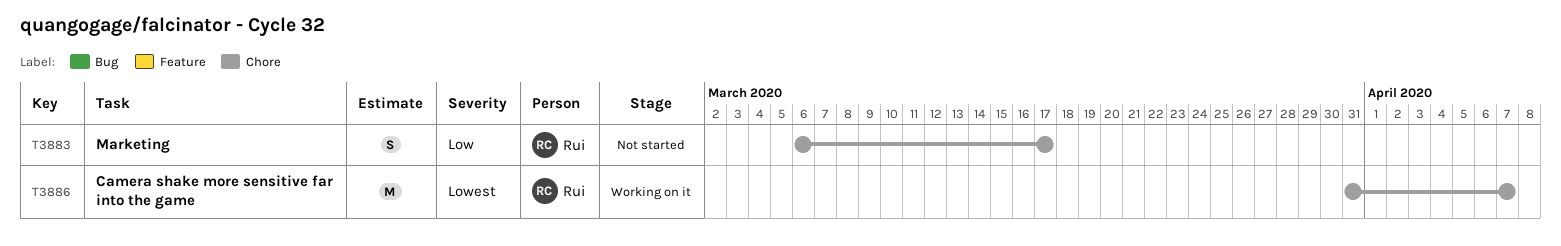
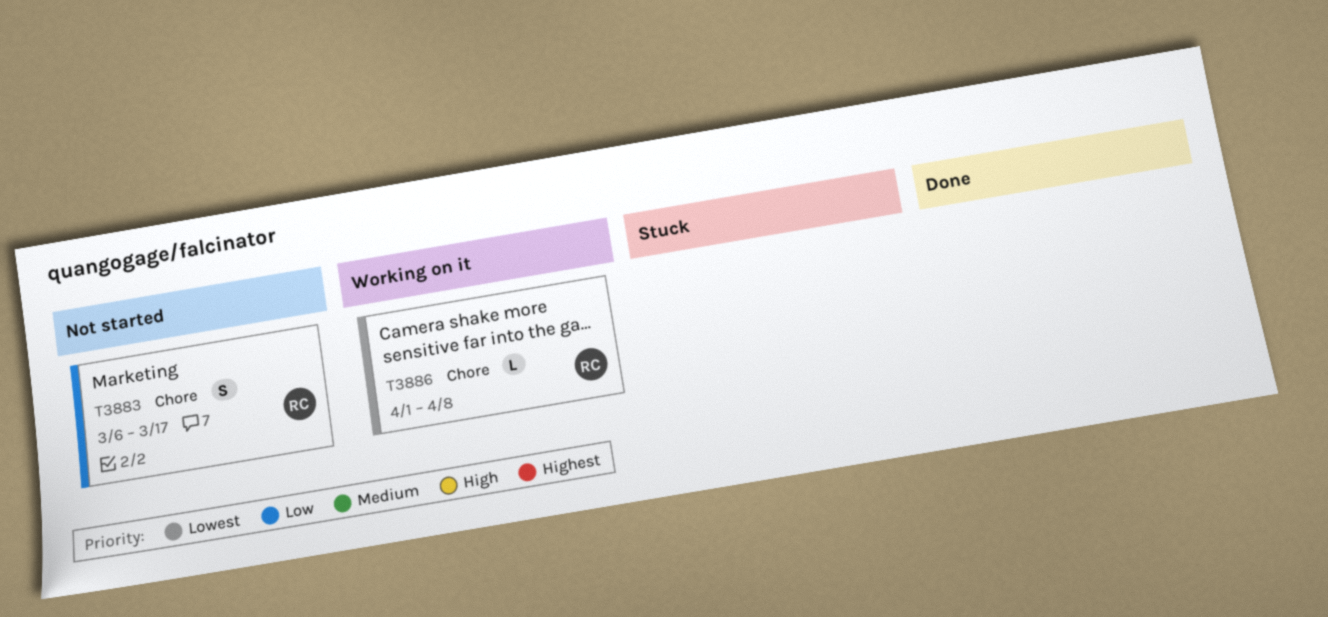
T3886, estimate: M -> L
T3886, start: Mar 31 -> Apr 1
T3886, due: Apr 7 -> Apr 8

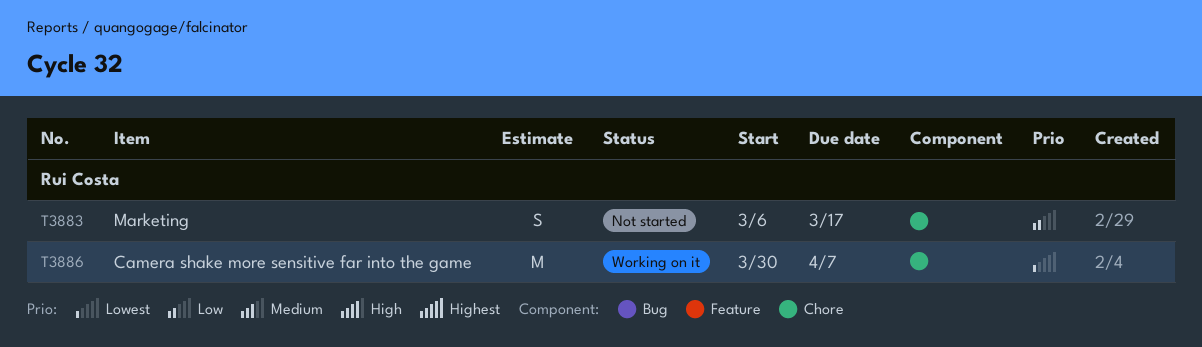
T3886, estimate: L -> M
T3886, start: Apr 1 -> Mar 30
T3886, due: Apr 8 -> Apr 7

